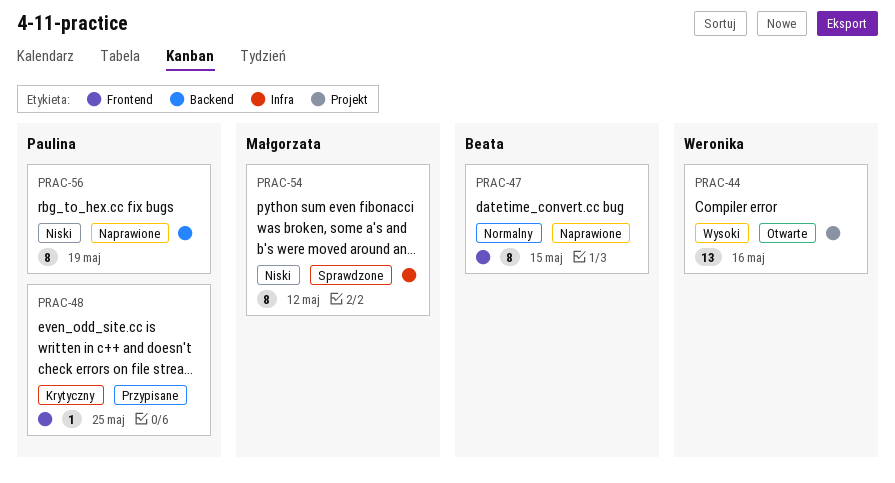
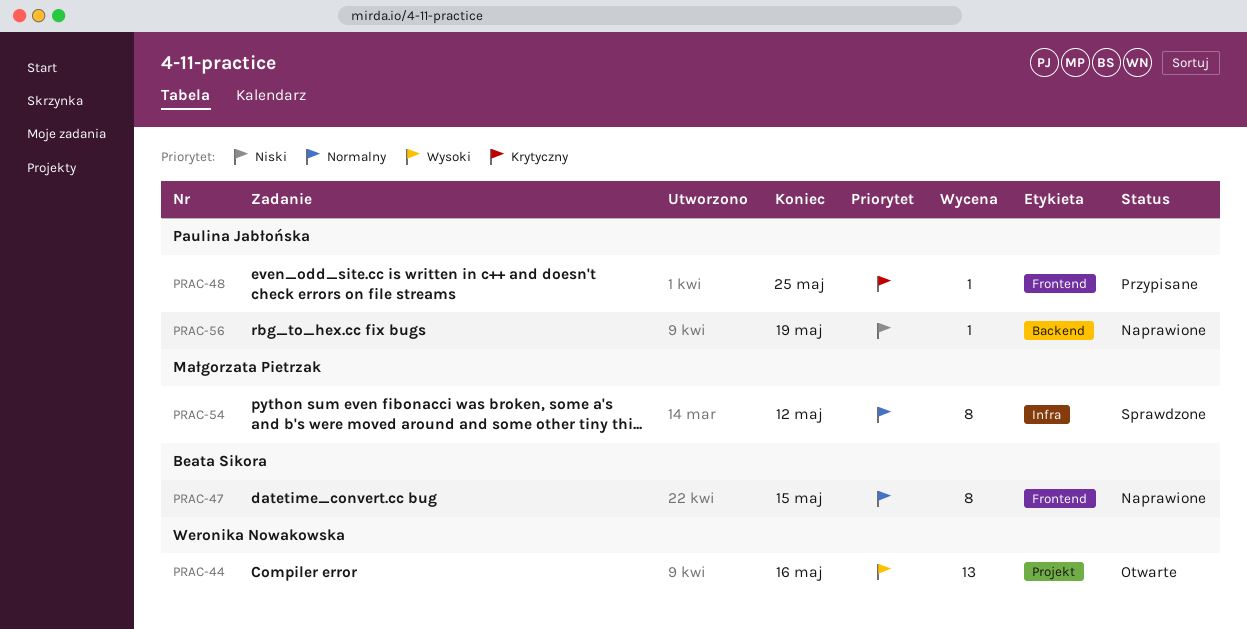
PRAC-54, priority: Niski -> Normalny
PRAC-56, estimate: 8 -> 1

